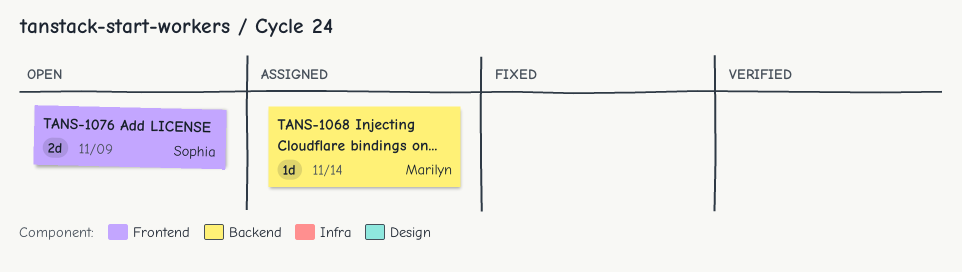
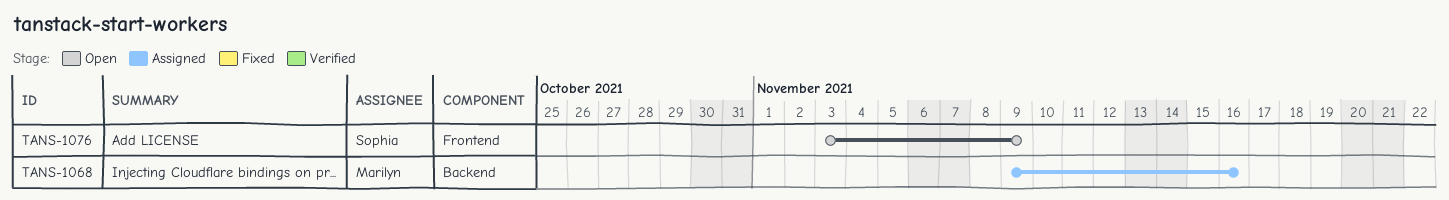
TANS-1068, due: Nov 14 -> Nov 16

